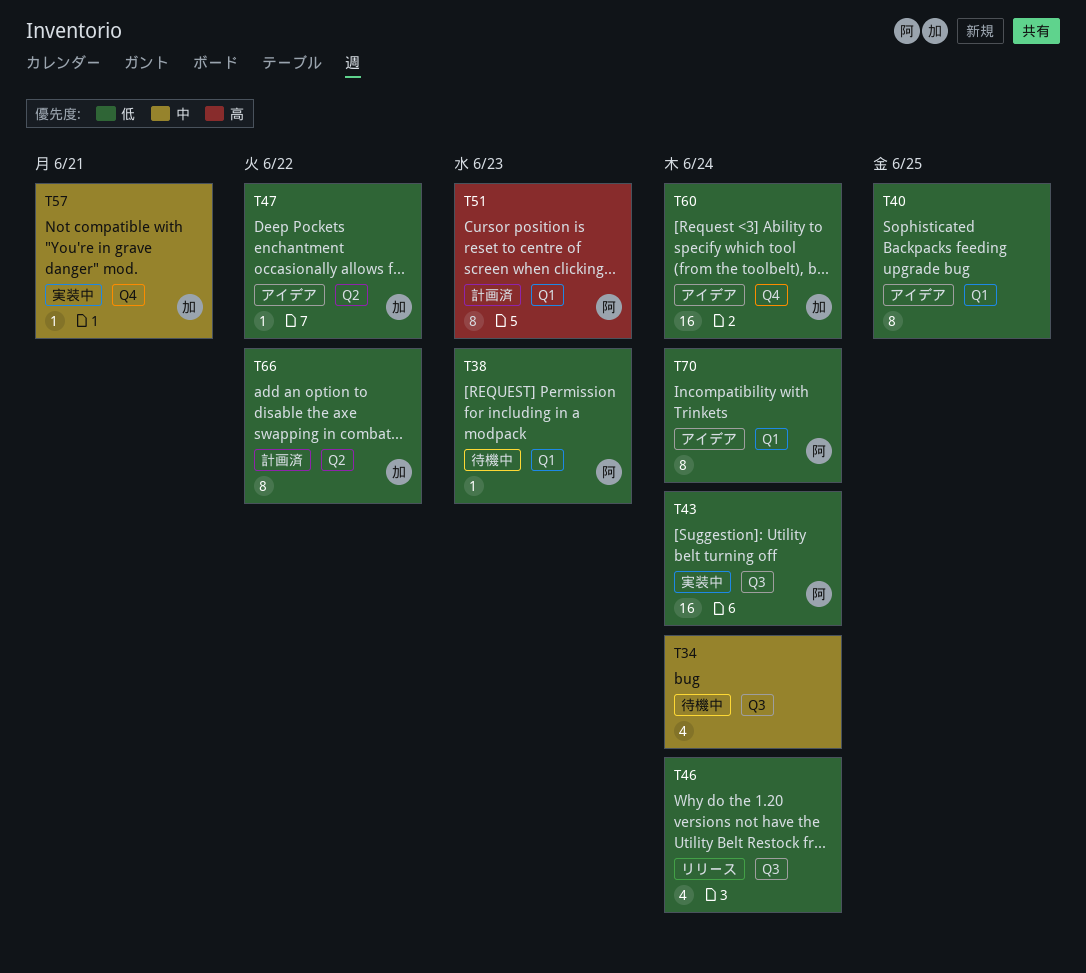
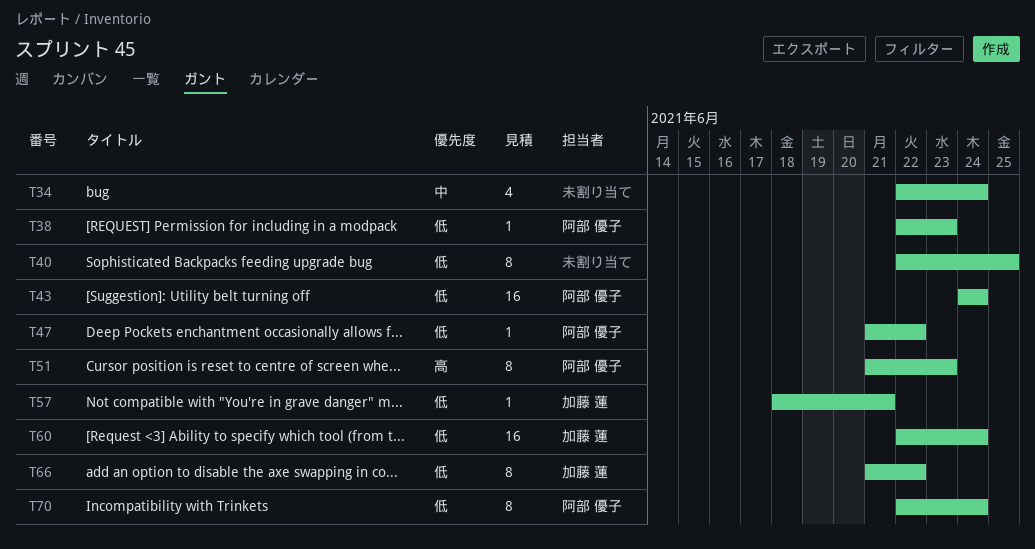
T46: present -> none
T47, owner: 加藤 蓮 -> 阿部 優子
T57, priority: 中 -> 低

